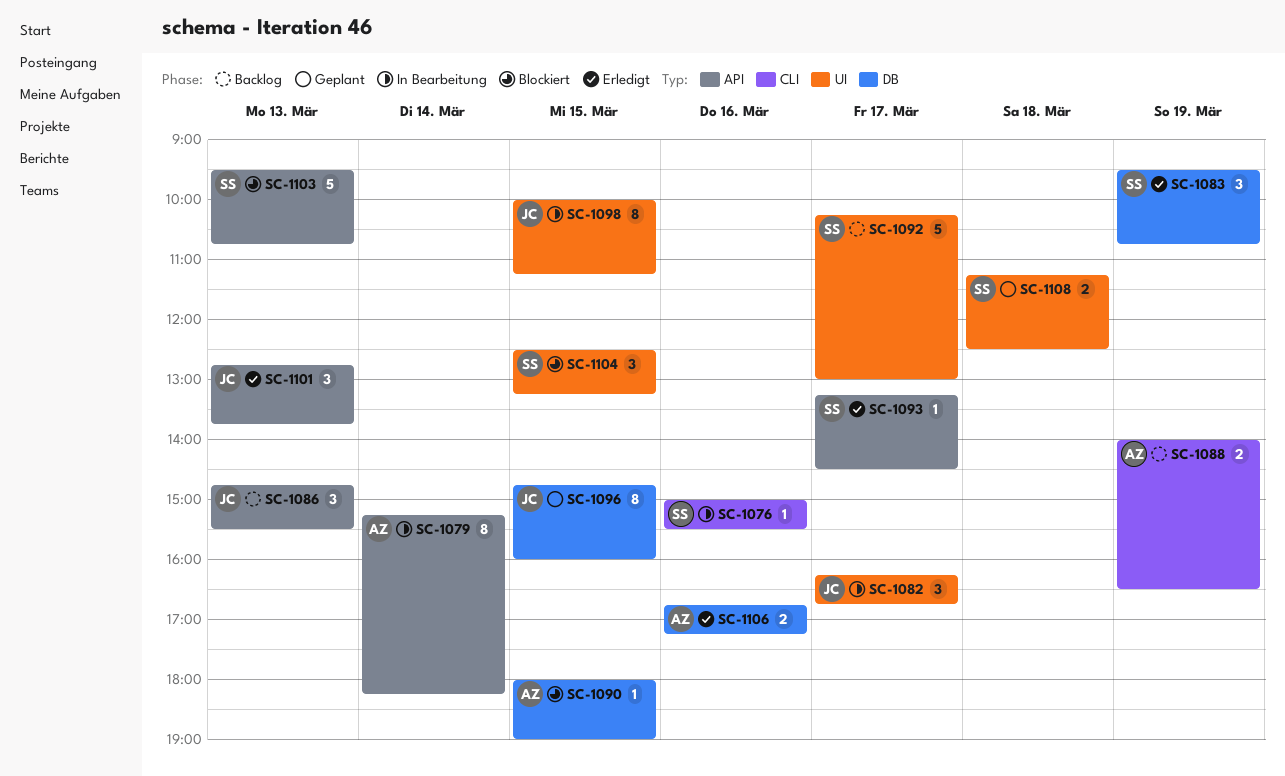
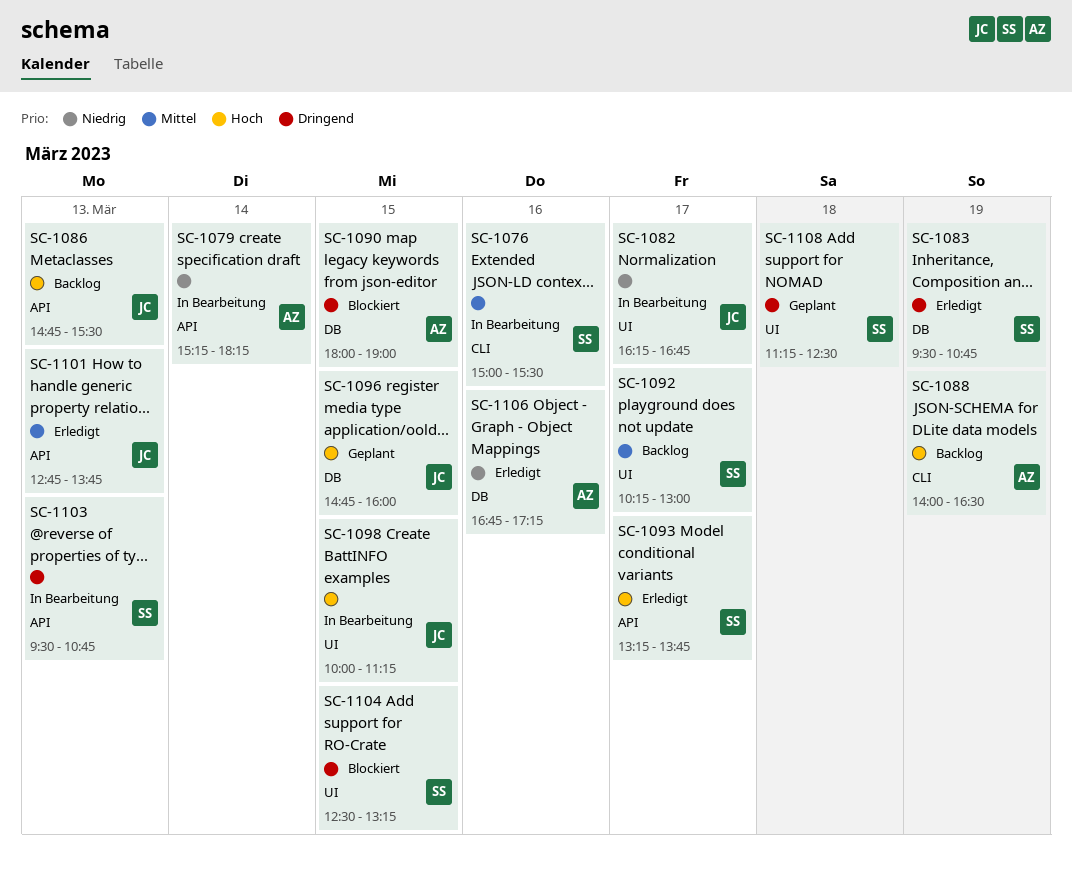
SC-1093, ends: 14:30 -> 13:45
SC-1103, status: Blockiert -> In Bearbeitung

